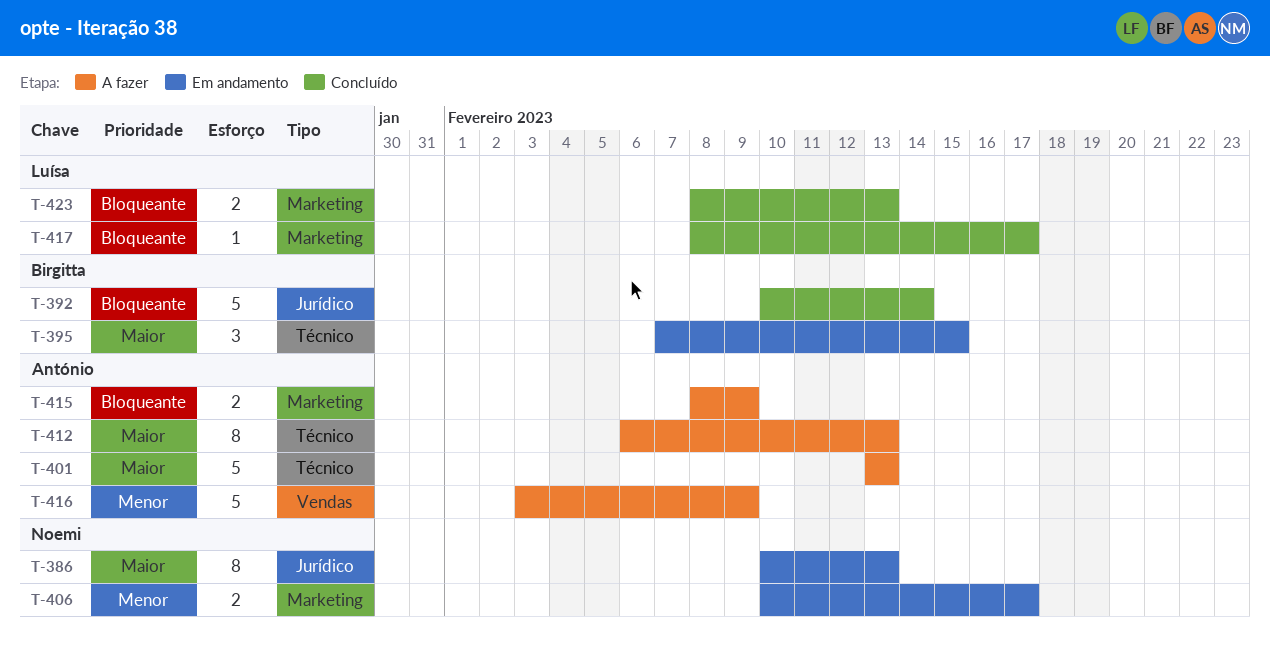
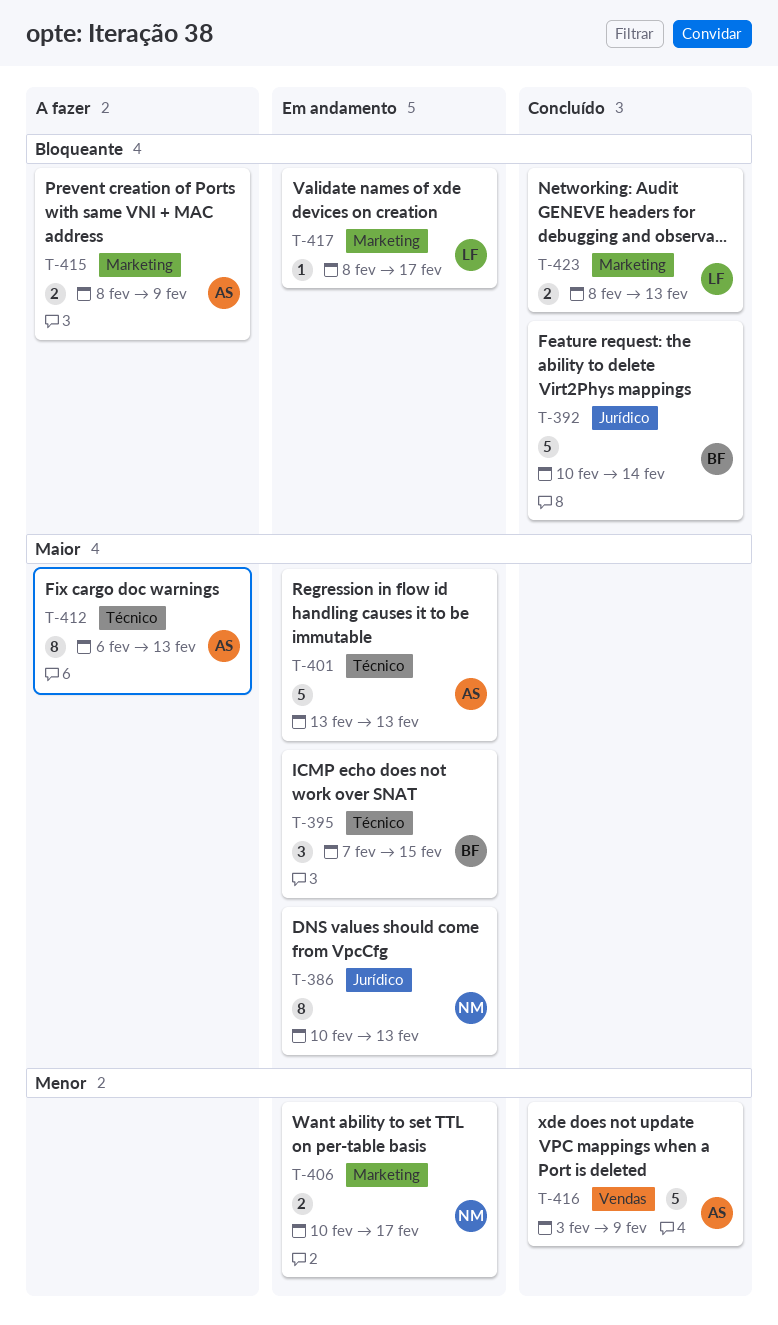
T-401, status: A fazer -> Em andamento
T-416, status: A fazer -> Concluído
T-417, status: Concluído -> Em andamento

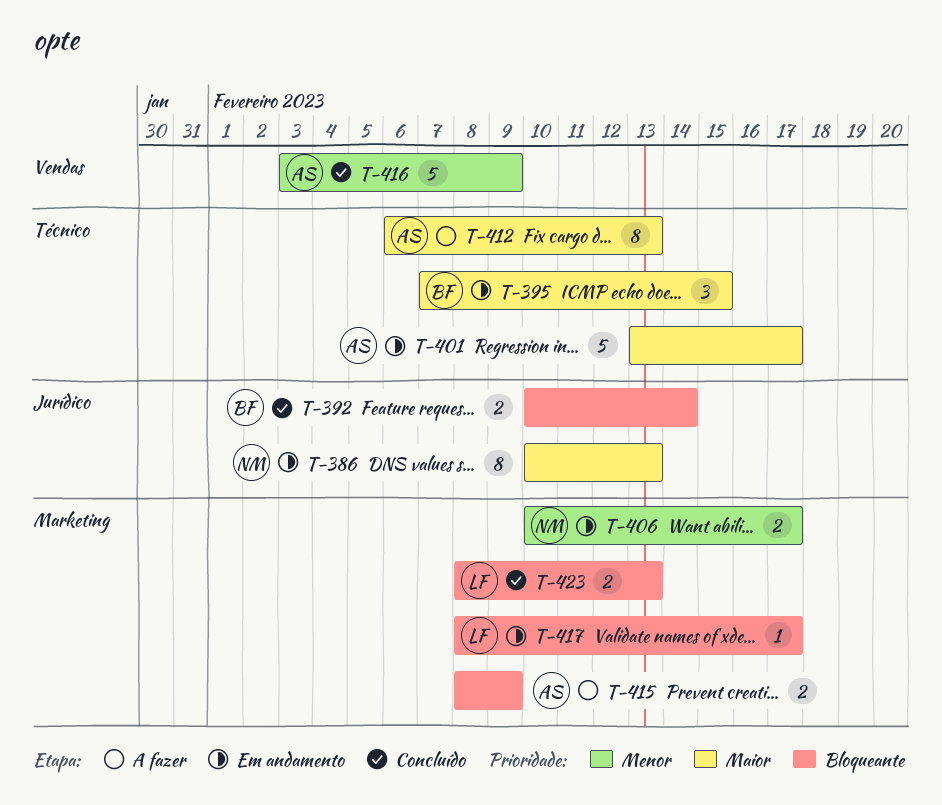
T-392, estimate: 5 -> 2
T-401, due: Feb 13 -> Feb 17

